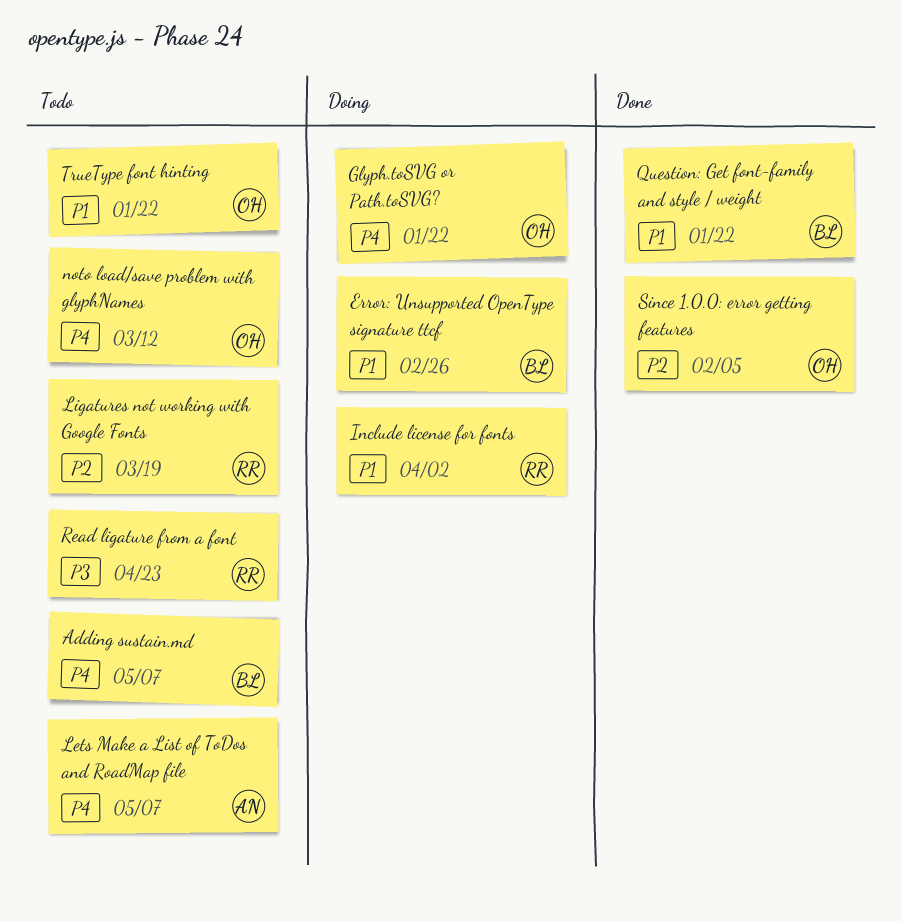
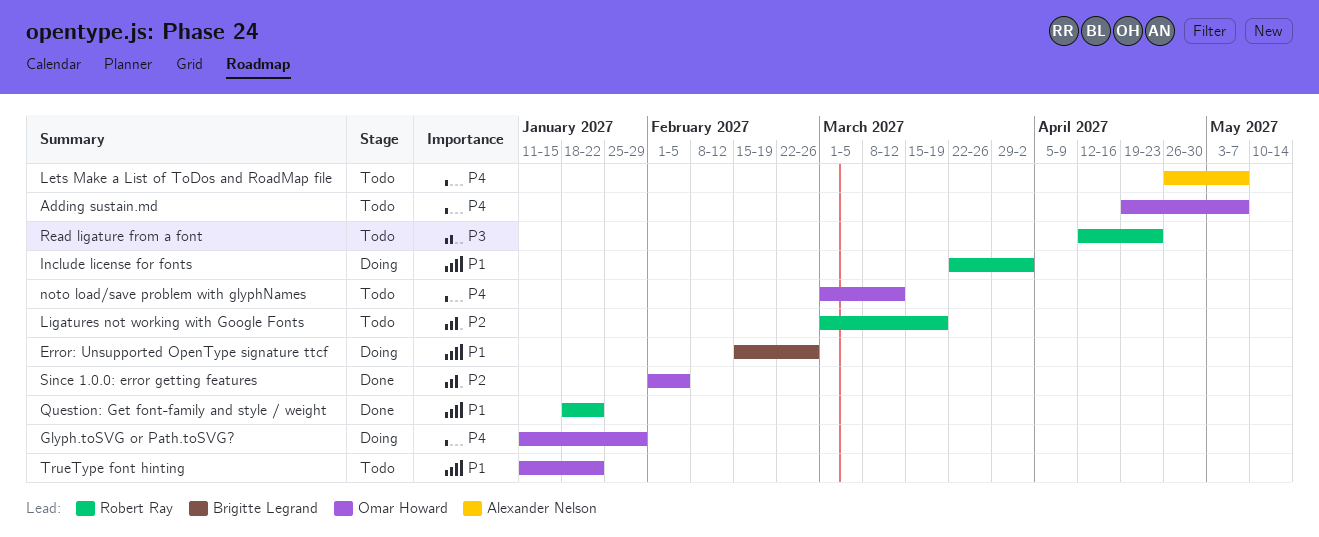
Adding sustain.md, owner: Brigitte Legrand -> Omar Howard
Glyph.toSVG or Path.toSVG?, due: Jan 22 -> Jan 29
Question: Get font-family and style / weight, owner: Brigitte Legrand -> Robert Ray

